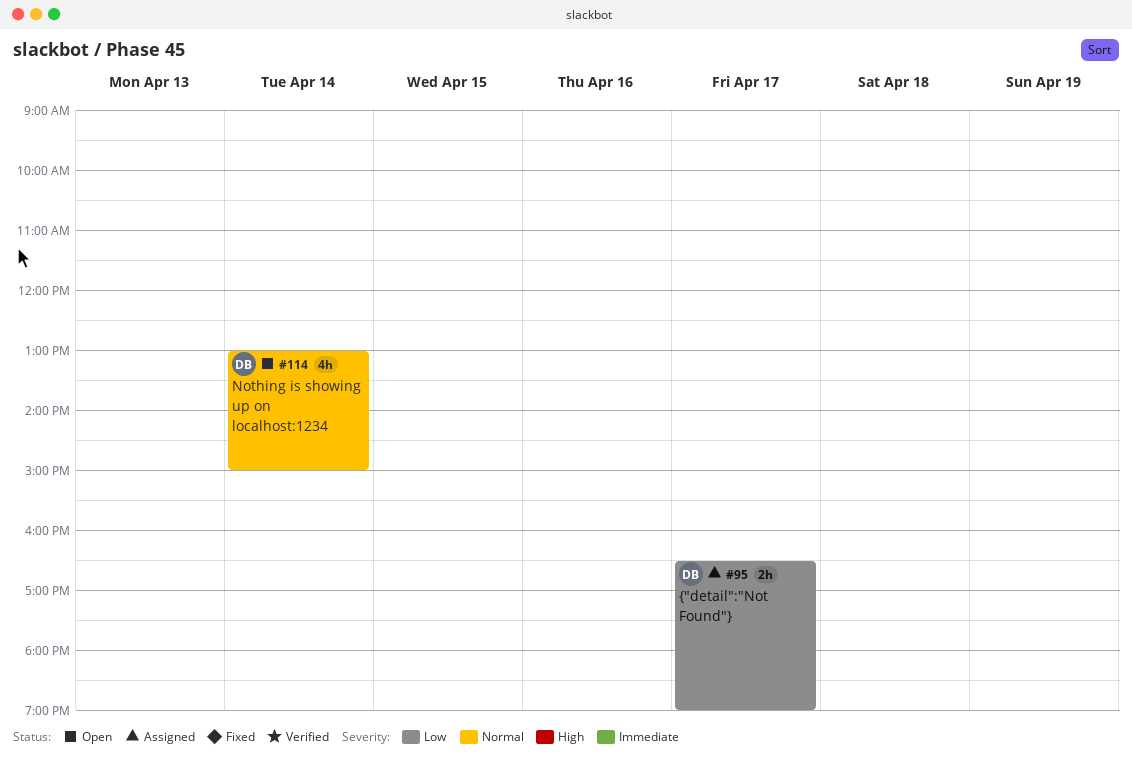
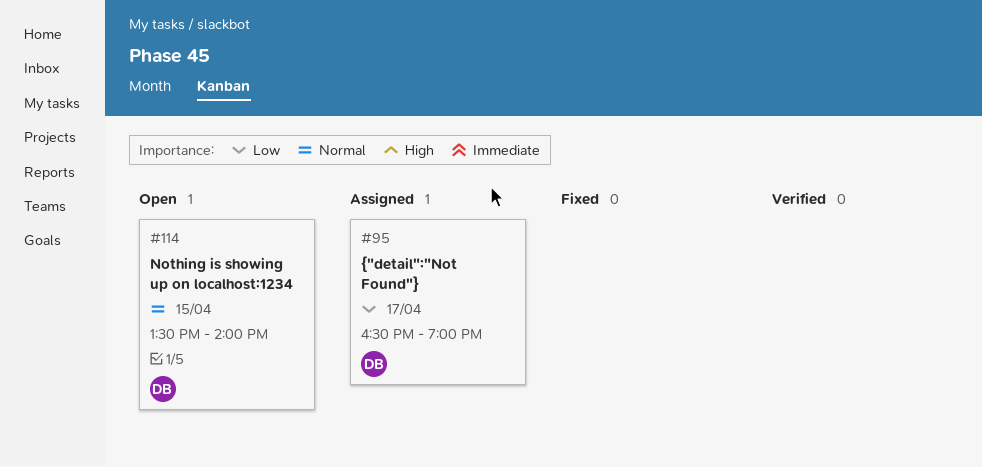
#114, day: Apr 14 -> Apr 15
#114, begins: 13:00 -> 13:30
#114, ends: 15:00 -> 14:00

